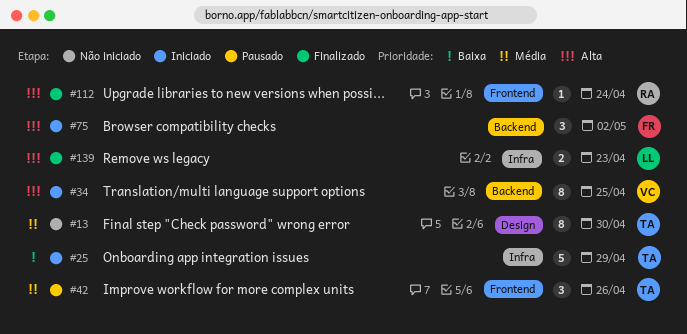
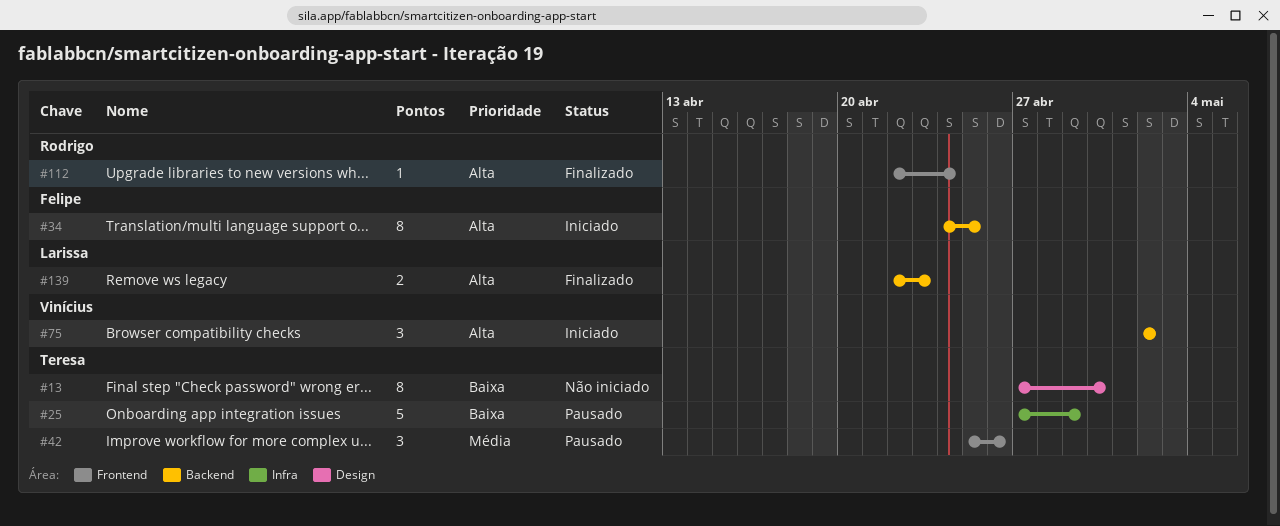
#13, priority: Média -> Baixa
#25, status: Iniciado -> Pausado
#34, owner: Vinícius -> Felipe
#75, owner: Felipe -> Vinícius
#139, label: Infra -> Backend

